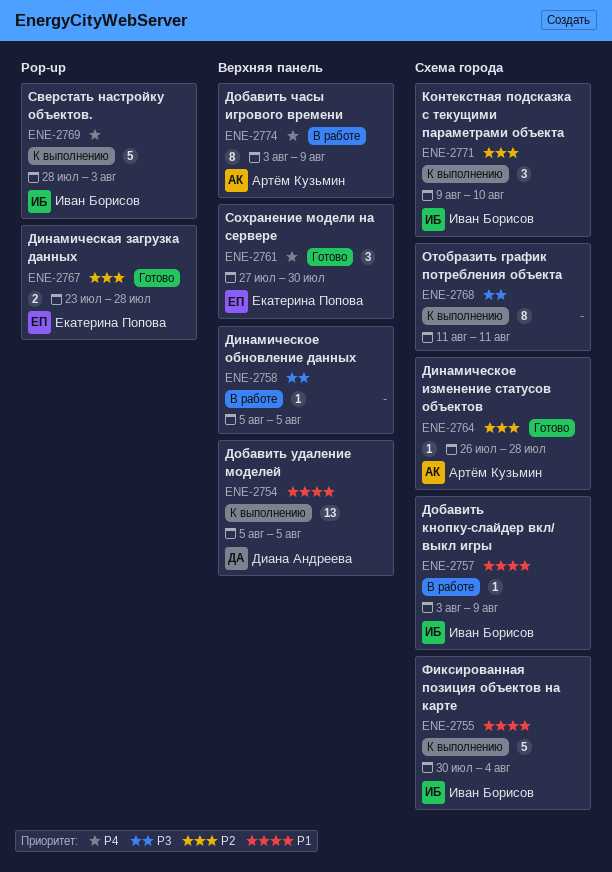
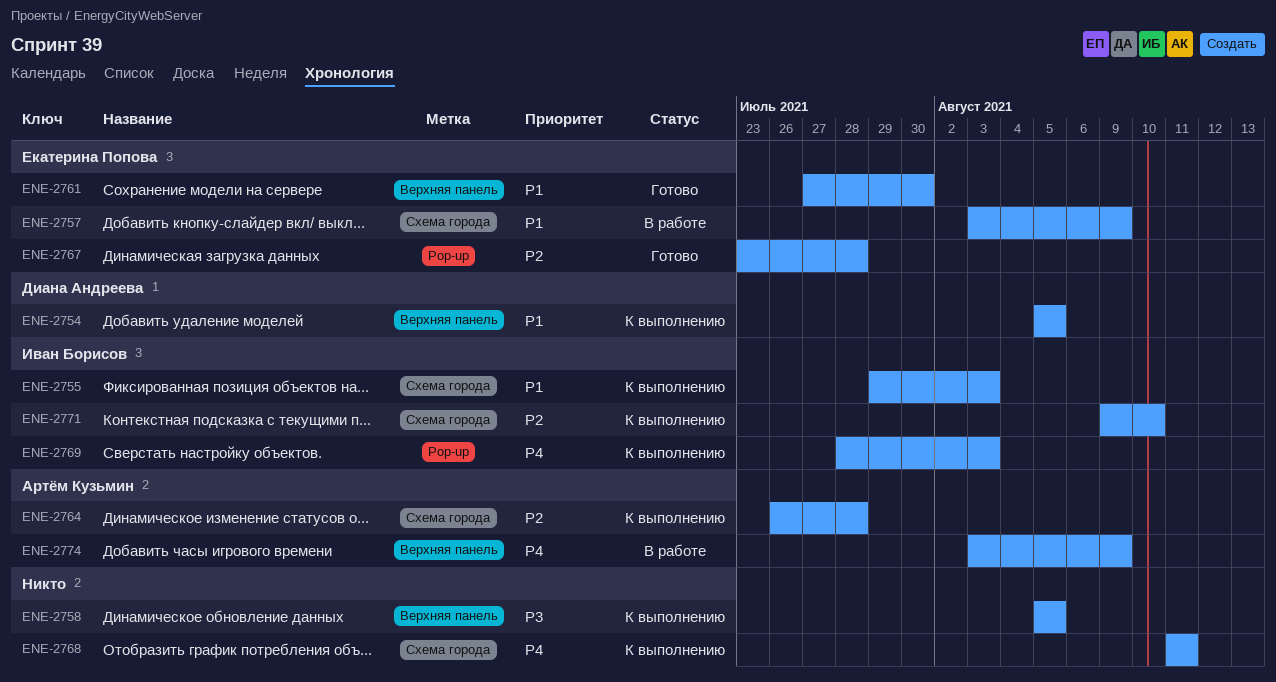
ENE-2755, start: Jul 30 -> Jul 29
ENE-2755, due: Aug 4 -> Aug 3
ENE-2757, owner: Иван Борисов -> Екатерина Попова
ENE-2758, status: В работе -> К выполнению
ENE-2761, priority: P4 -> P1
ENE-2764, status: Готово -> К выполнению
ENE-2768, priority: P3 -> P4

